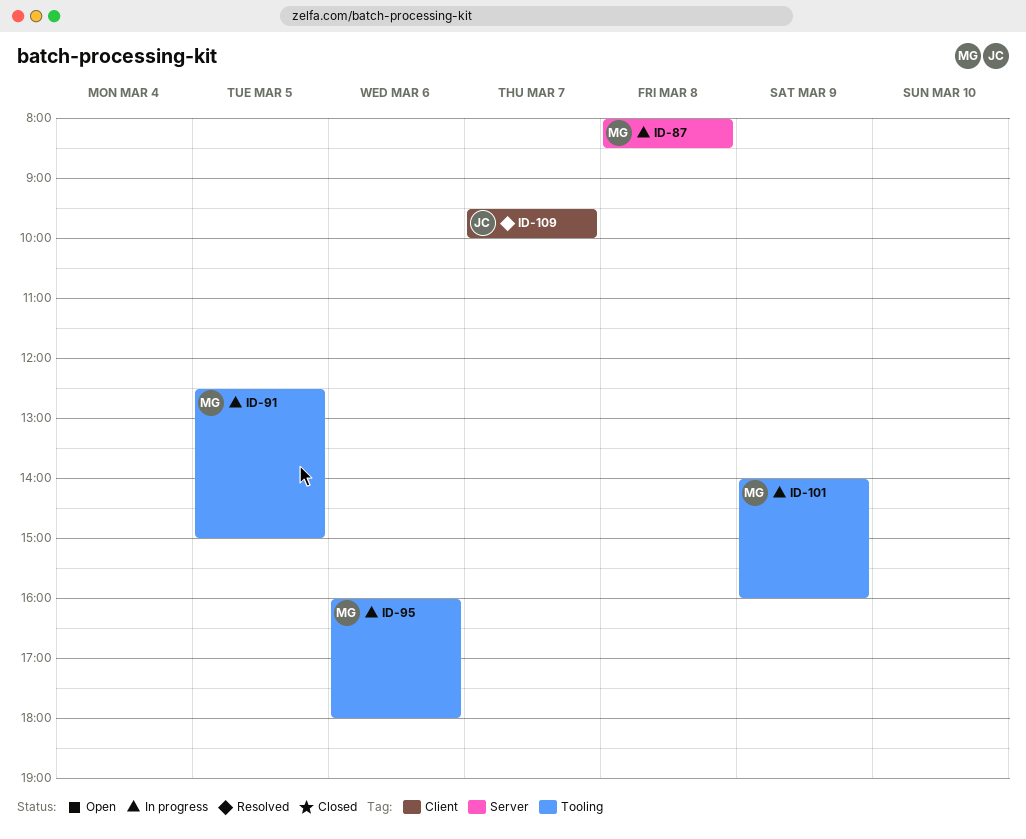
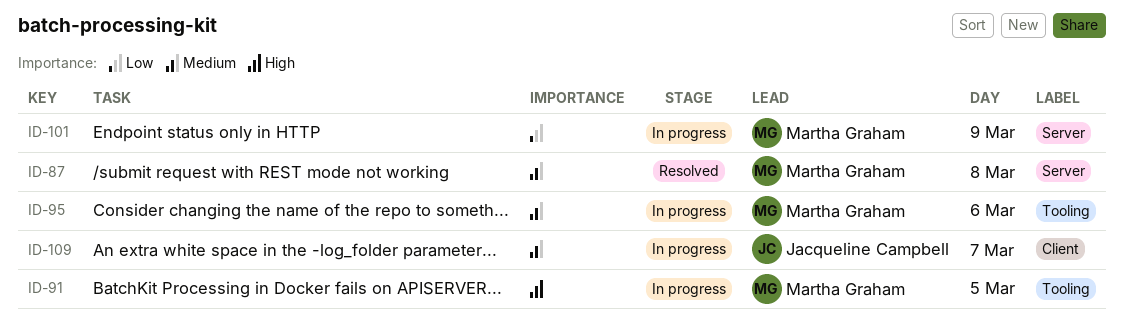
ID-87, status: In progress -> Resolved
ID-101, label: Tooling -> Server
ID-109, status: Resolved -> In progress

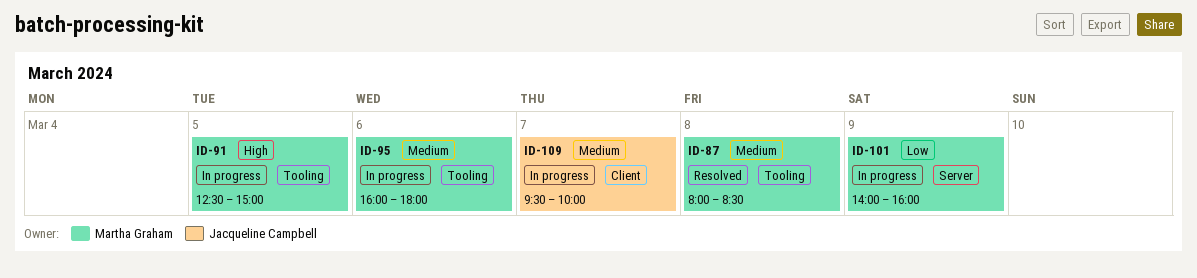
ID-87, label: Server -> Tooling

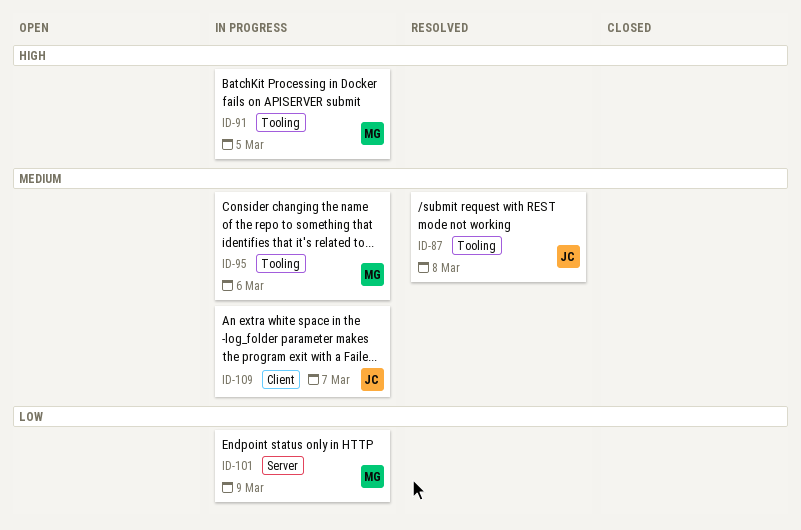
ID-87, owner: Martha Graham -> Jacqueline Campbell

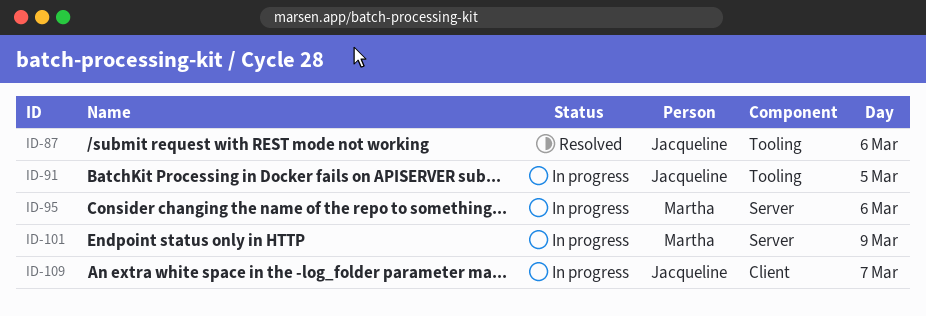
ID-87, day: Mar 8 -> Mar 6
ID-91, owner: Martha -> Jacqueline
ID-95, label: Tooling -> Server

